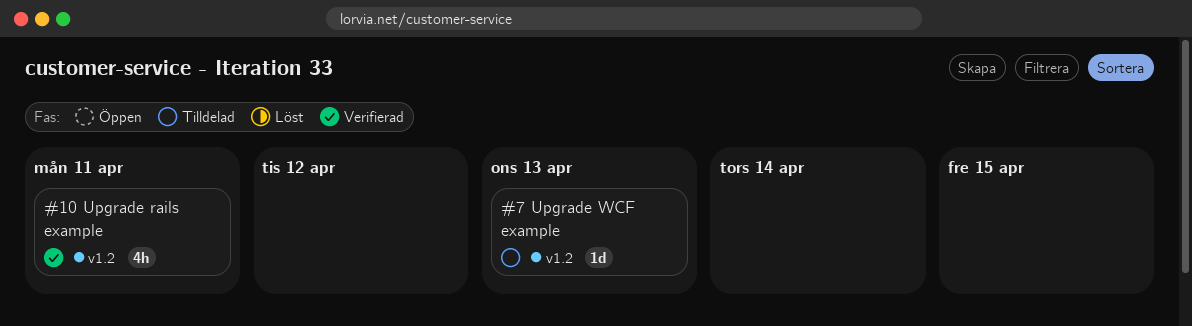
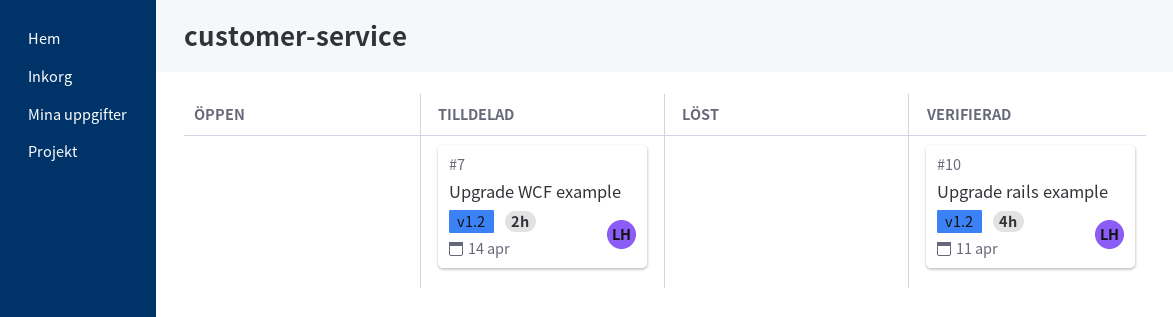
#7, estimate: 1d -> 2h
#7, due: Apr 13 -> Apr 14

